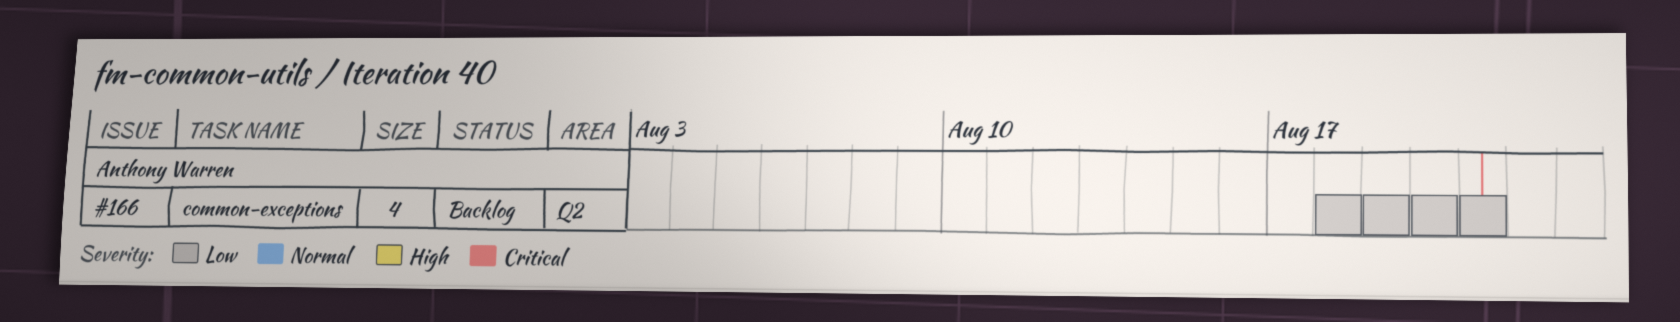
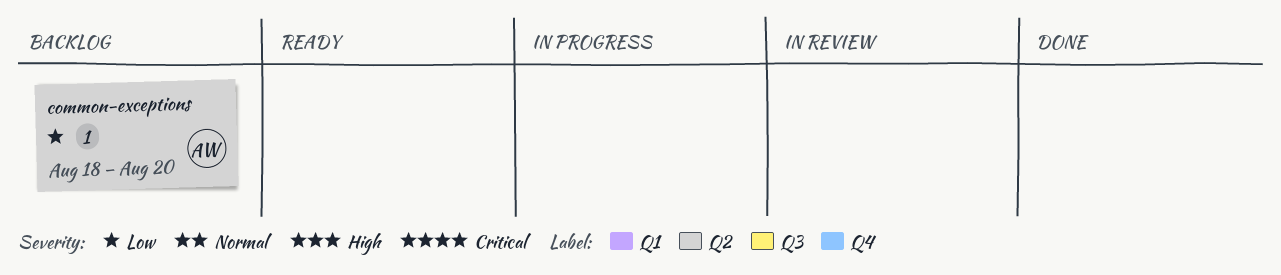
common-exceptions, estimate: 4 -> 1
common-exceptions, due: Aug 21 -> Aug 20

